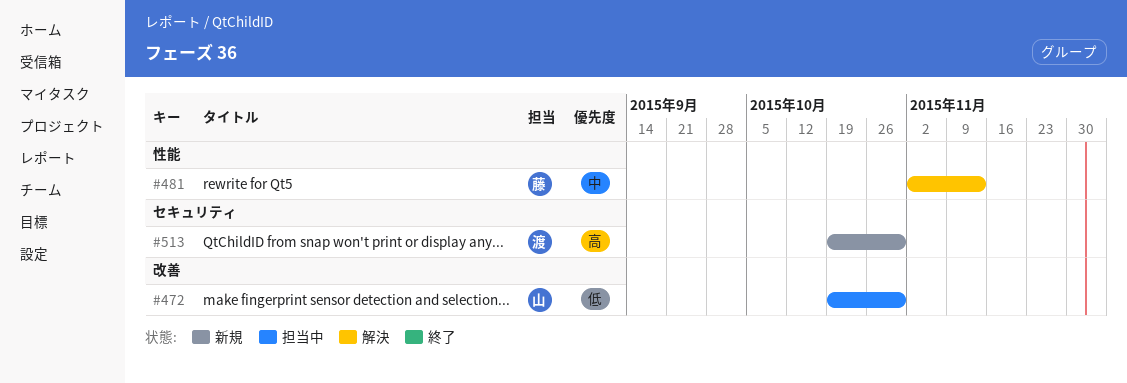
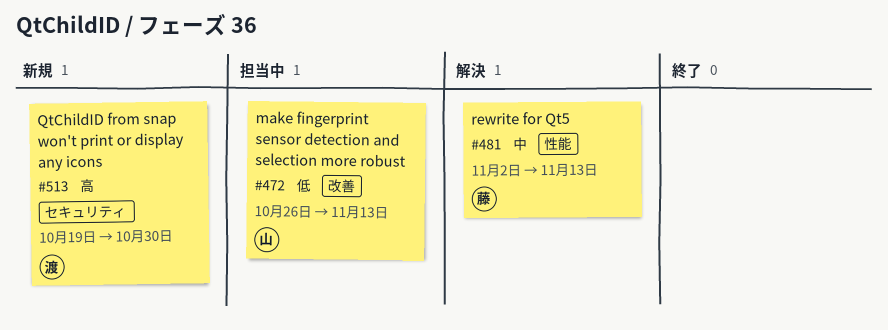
#472, start: Oct 19 -> Oct 26
#472, due: Oct 30 -> Nov 13

